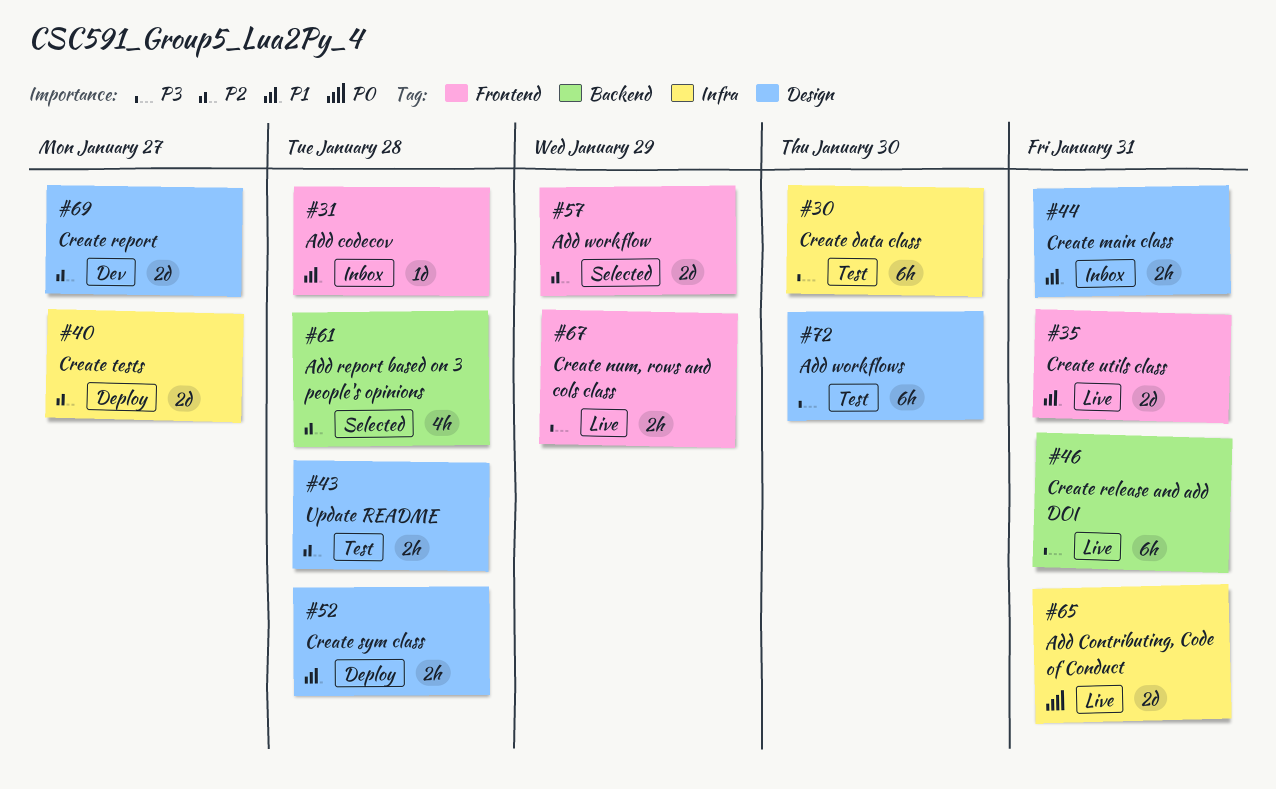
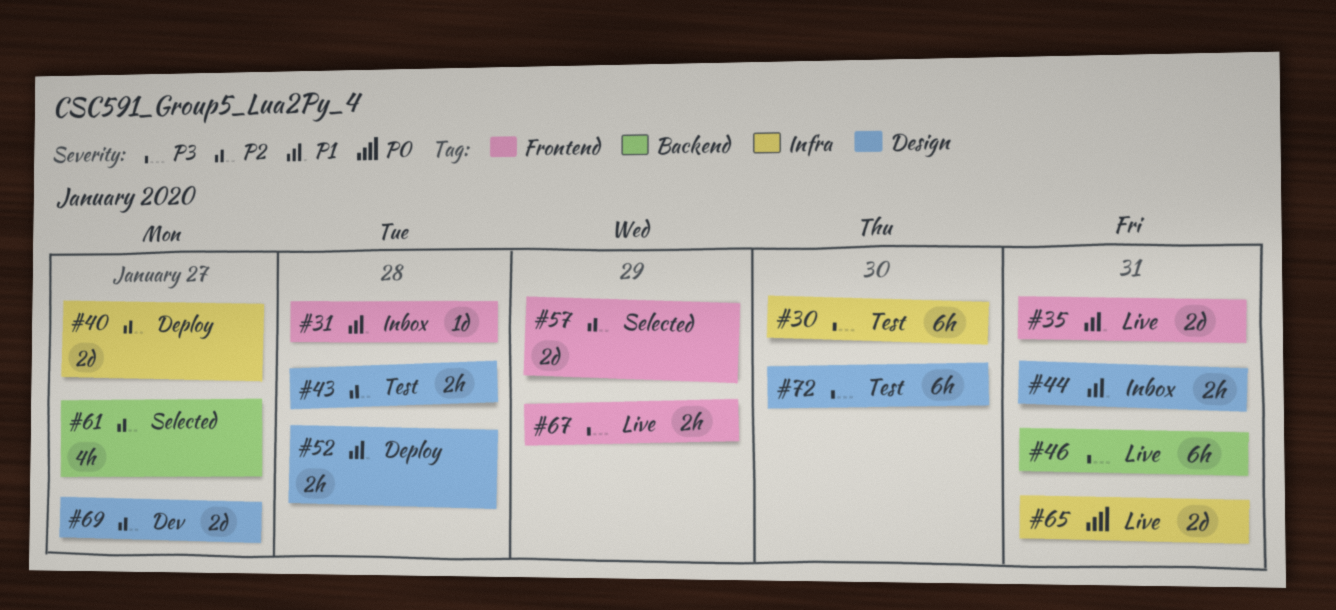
#61, due: Jan 28 -> Jan 27

